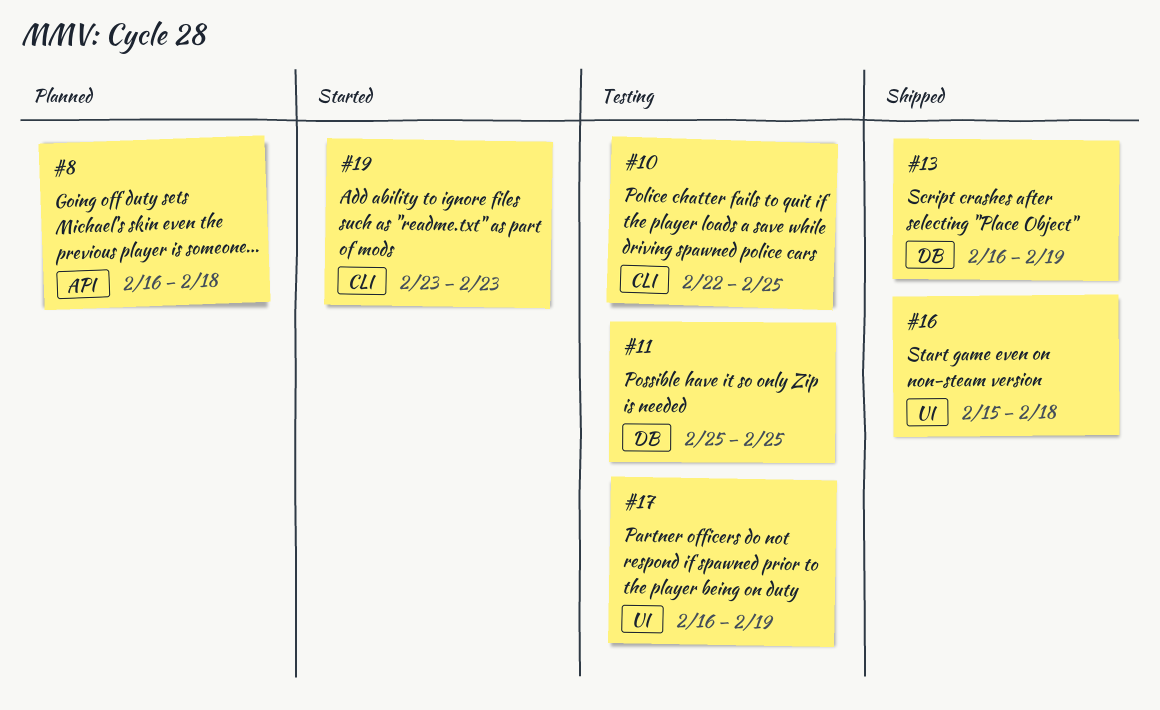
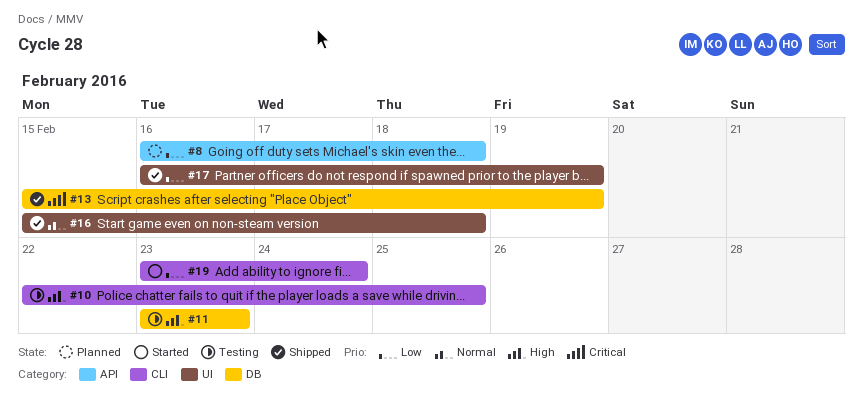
#11, start: Feb 25 -> Feb 23
#11, due: Feb 25 -> Feb 23
#13, start: Feb 16 -> Feb 15
#17, status: Testing -> Shipped
#19, due: Feb 23 -> Feb 24

